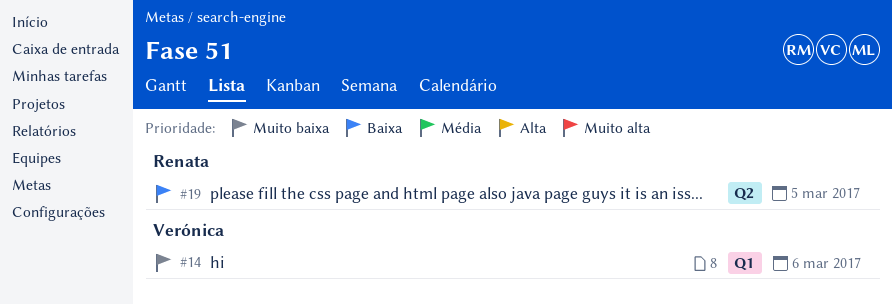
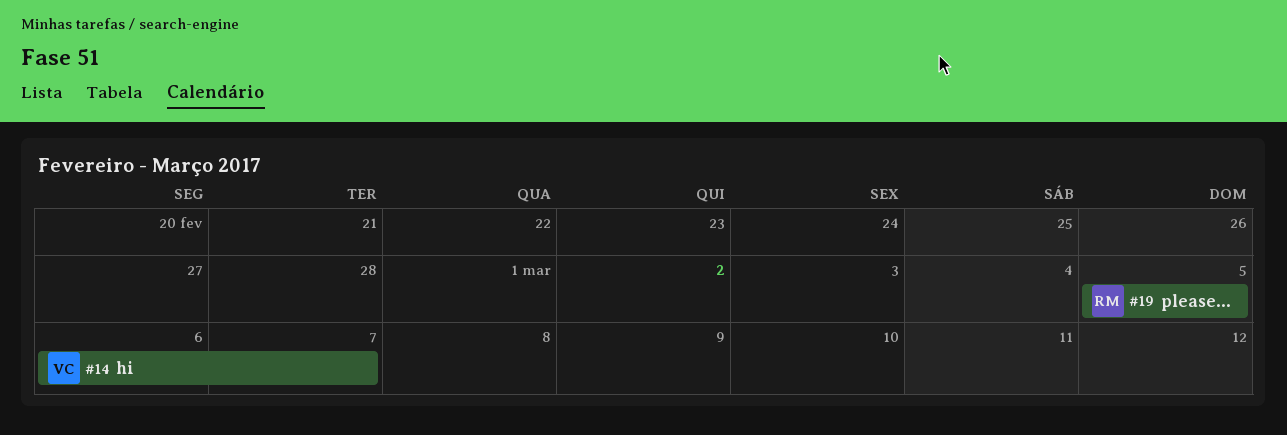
#14, due: Mar 6 -> Mar 7

